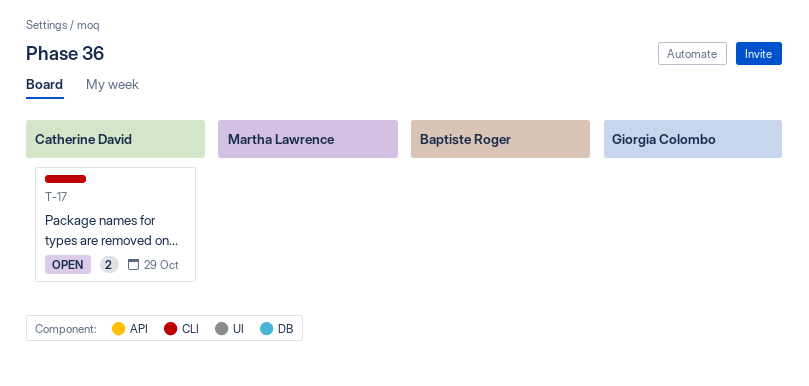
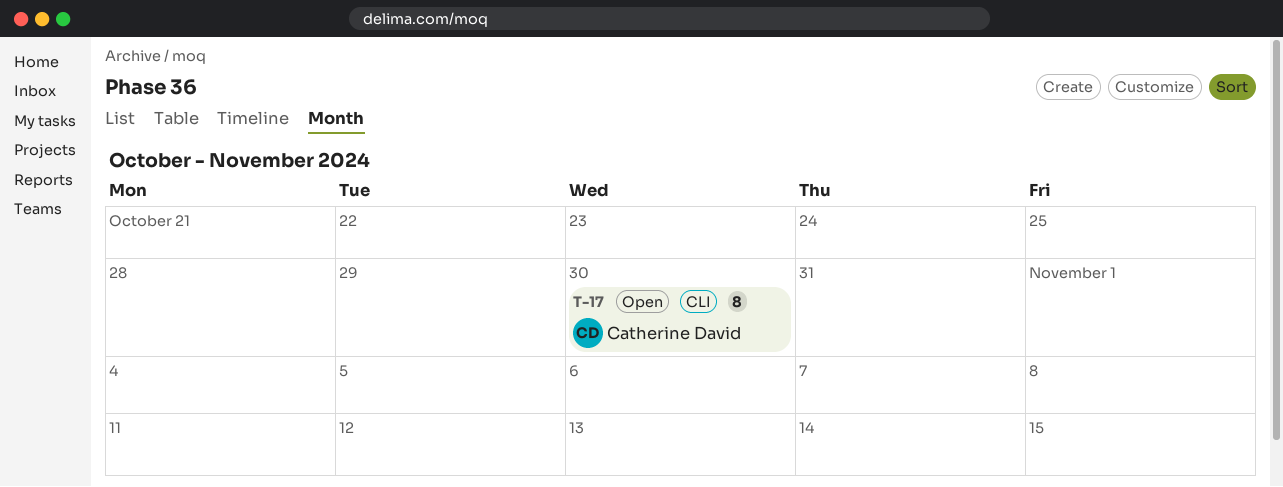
T-17, estimate: 2 -> 8
T-17, due: Oct 29 -> Oct 30

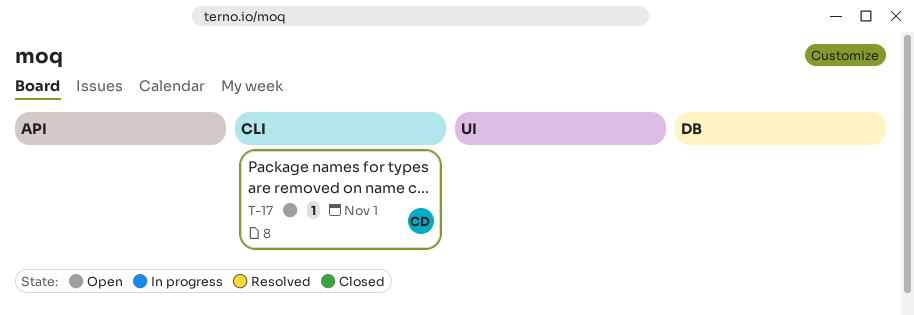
T-17, estimate: 8 -> 1
T-17, due: Oct 30 -> Nov 1

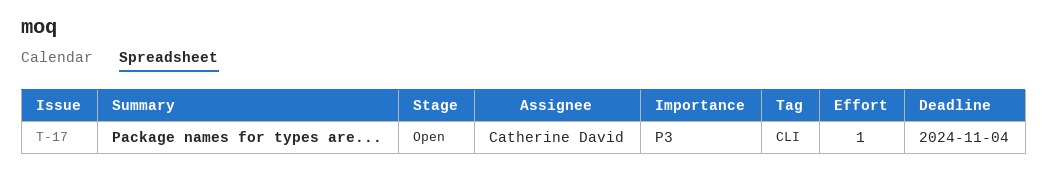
T-17, due: Nov 1 -> Nov 4

